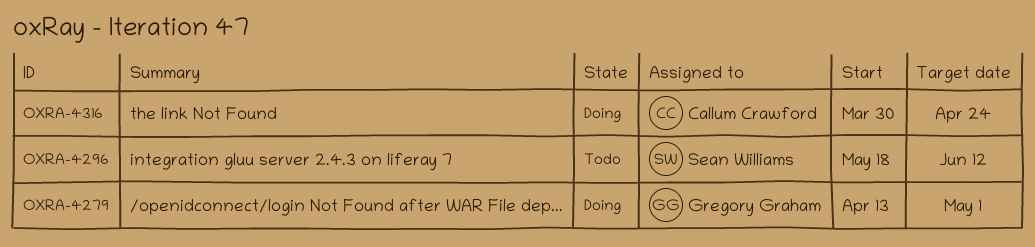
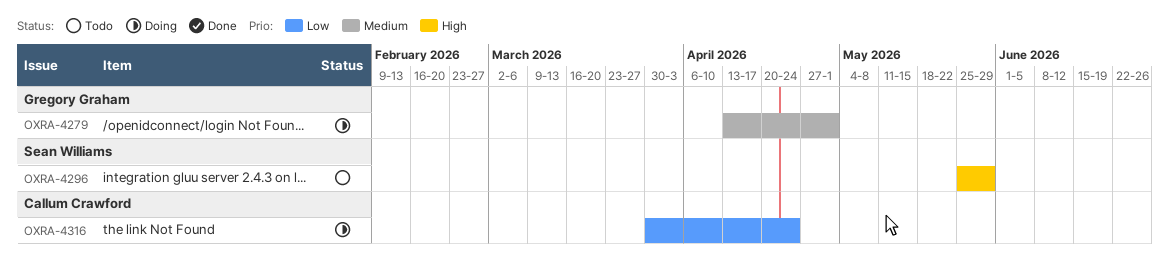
OXRA-4296, start: May 18 -> May 25
OXRA-4296, due: Jun 12 -> May 29

